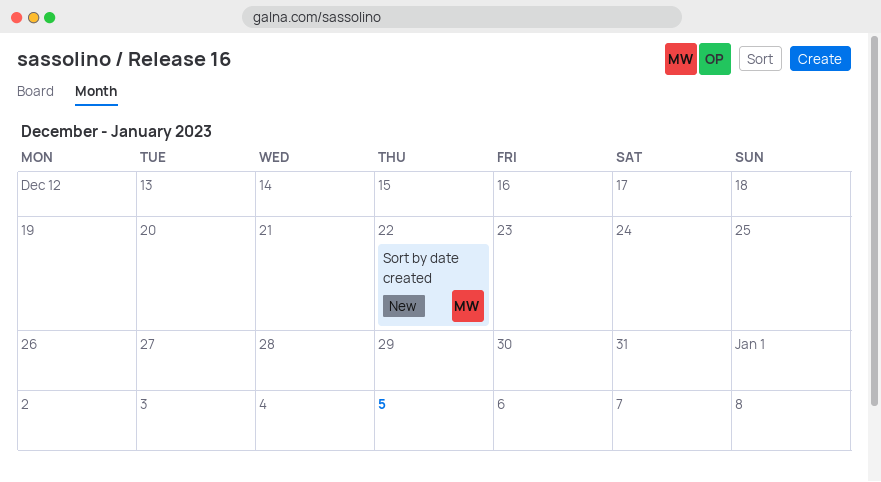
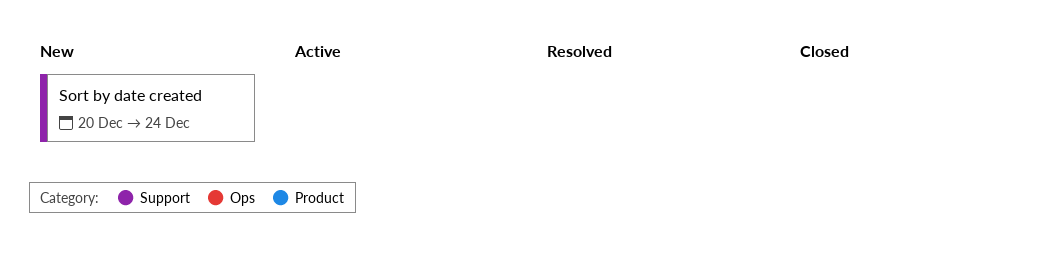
Sort by date created, due: Dec 22 -> Dec 24

